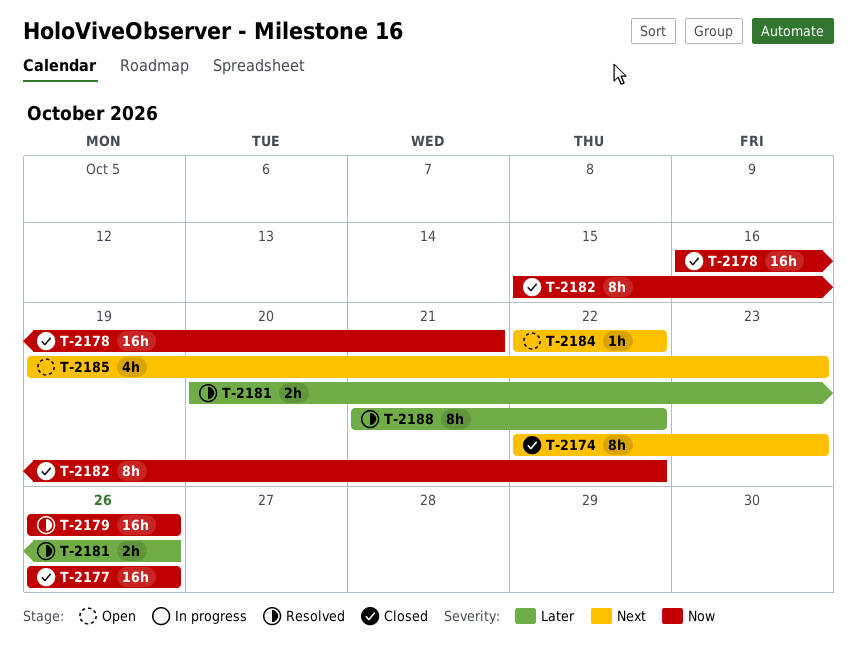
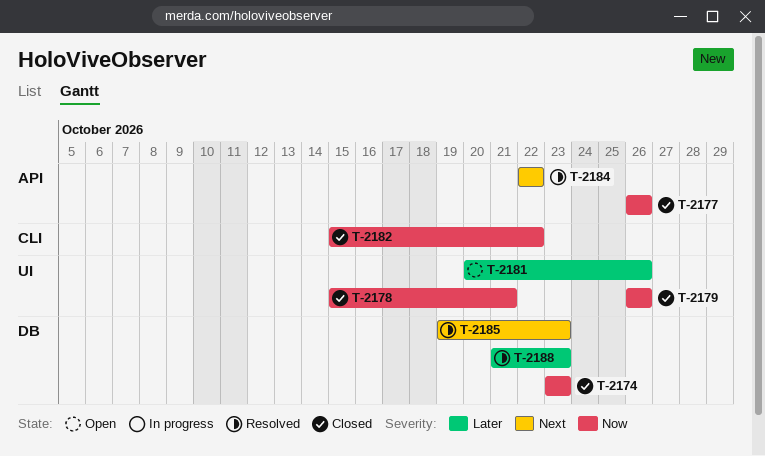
T-2174, priority: Next -> Now
T-2174, start: Oct 22 -> Oct 23
T-2178, start: Oct 16 -> Oct 15
T-2179, status: Resolved -> Closed
T-2181, status: Resolved -> Open
T-2184, status: Open -> Resolved
T-2185, status: Open -> Resolved
T-2188, due: Oct 22 -> Oct 23

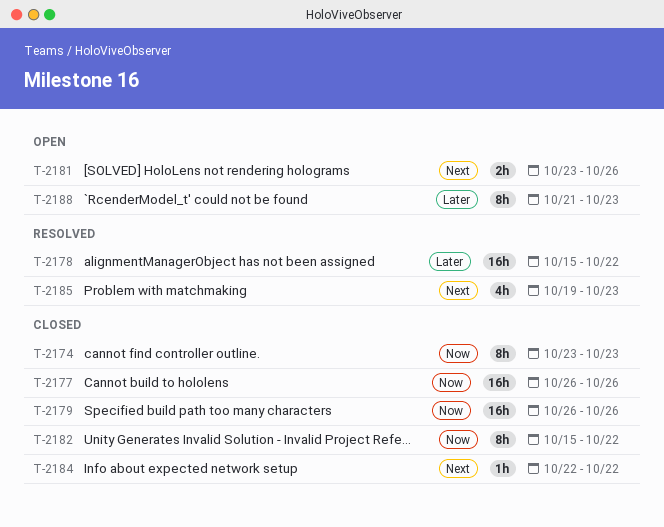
T-2178, status: Closed -> Resolved
T-2178, priority: Now -> Later
T-2178, due: Oct 21 -> Oct 22
T-2181, priority: Later -> Next
T-2181, start: Oct 20 -> Oct 23
T-2184, status: Resolved -> Closed
T-2188, status: Resolved -> Open

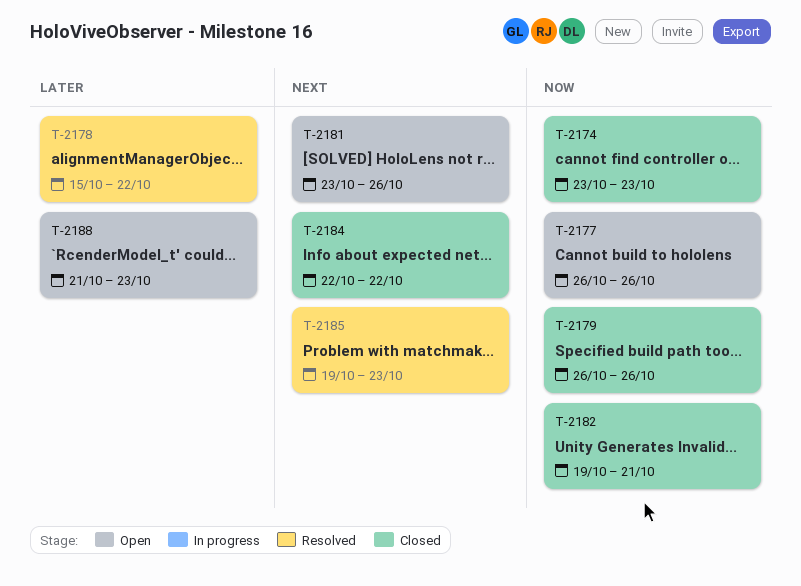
T-2177, status: Closed -> Open
T-2182, start: Oct 15 -> Oct 19
T-2182, due: Oct 22 -> Oct 21

